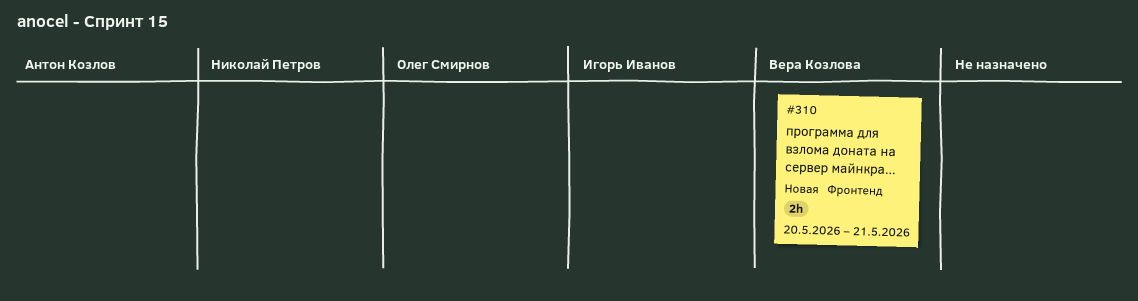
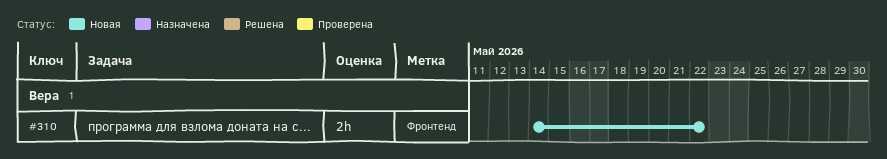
#310, start: May 20 -> May 14
#310, due: May 21 -> May 22

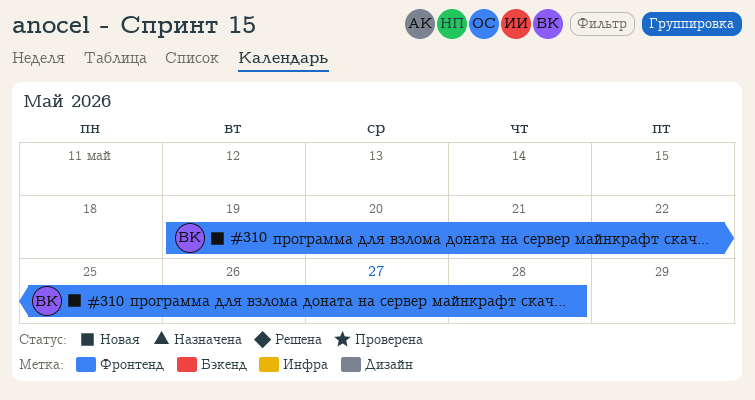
#310, start: May 14 -> May 19
#310, due: May 22 -> May 28

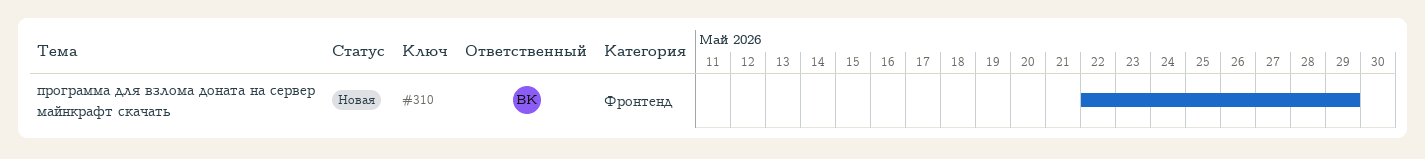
#310, start: May 19 -> May 22
#310, due: May 28 -> May 29

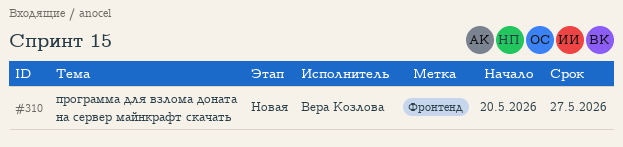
#310, start: May 22 -> May 20
#310, due: May 29 -> May 27

